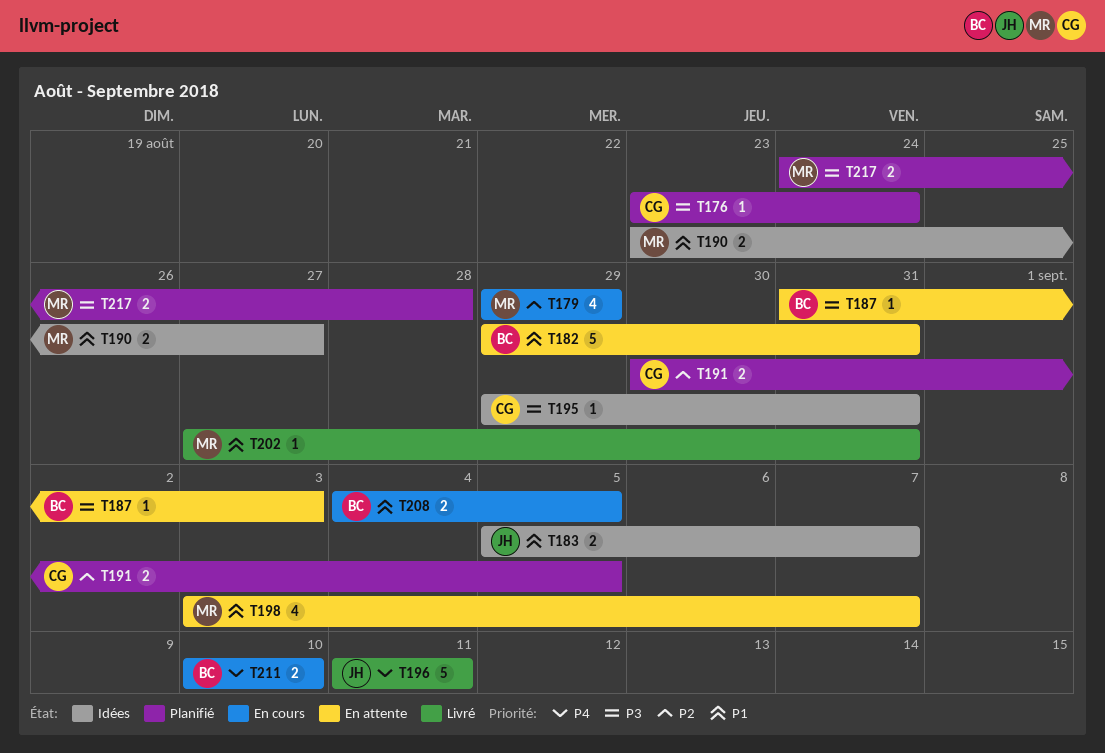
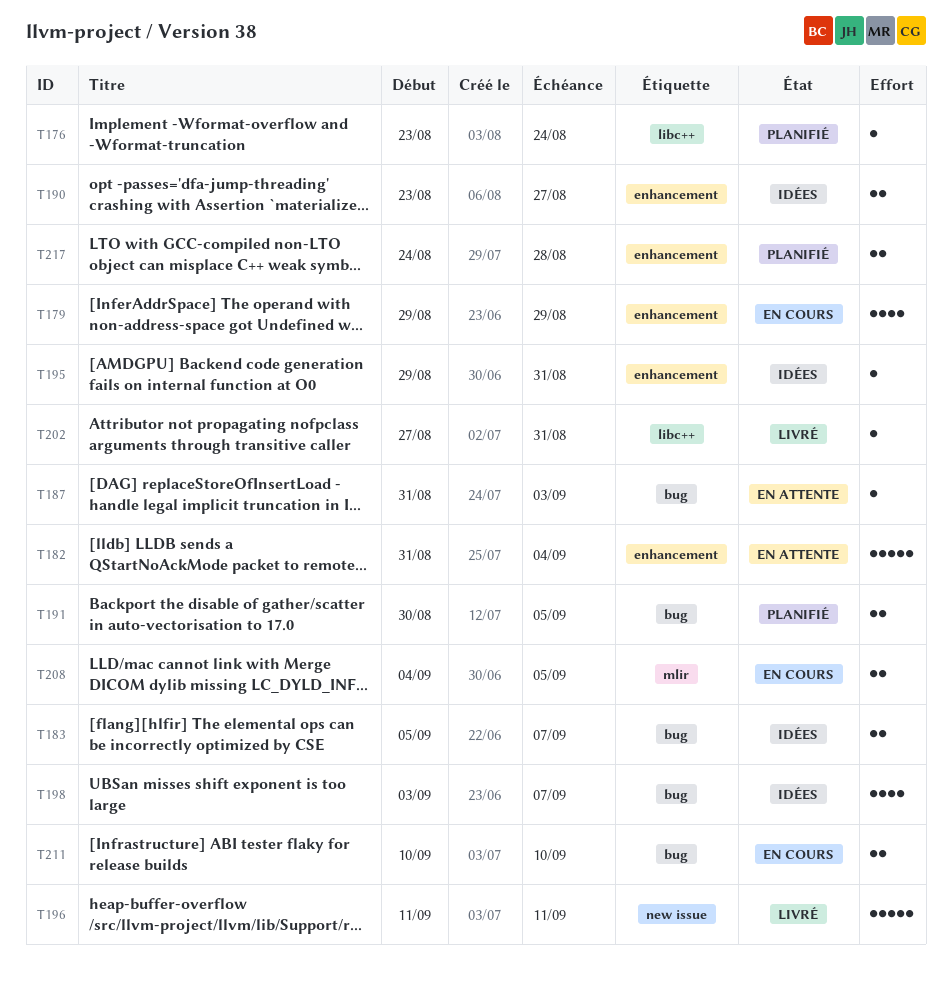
T182, start: Aug 29 -> Aug 31
T182, due: Aug 31 -> Sep 4
T198, status: En attente -> Idées

